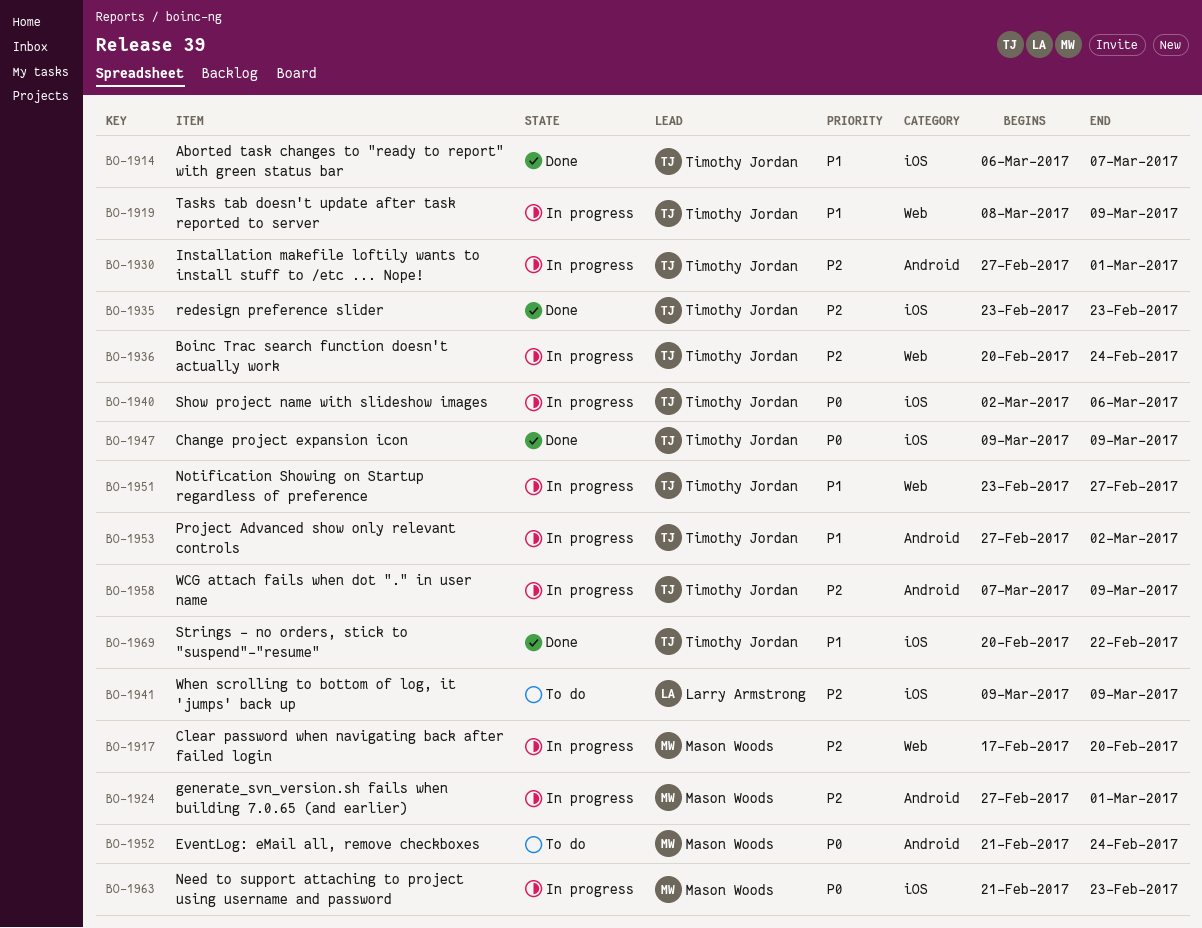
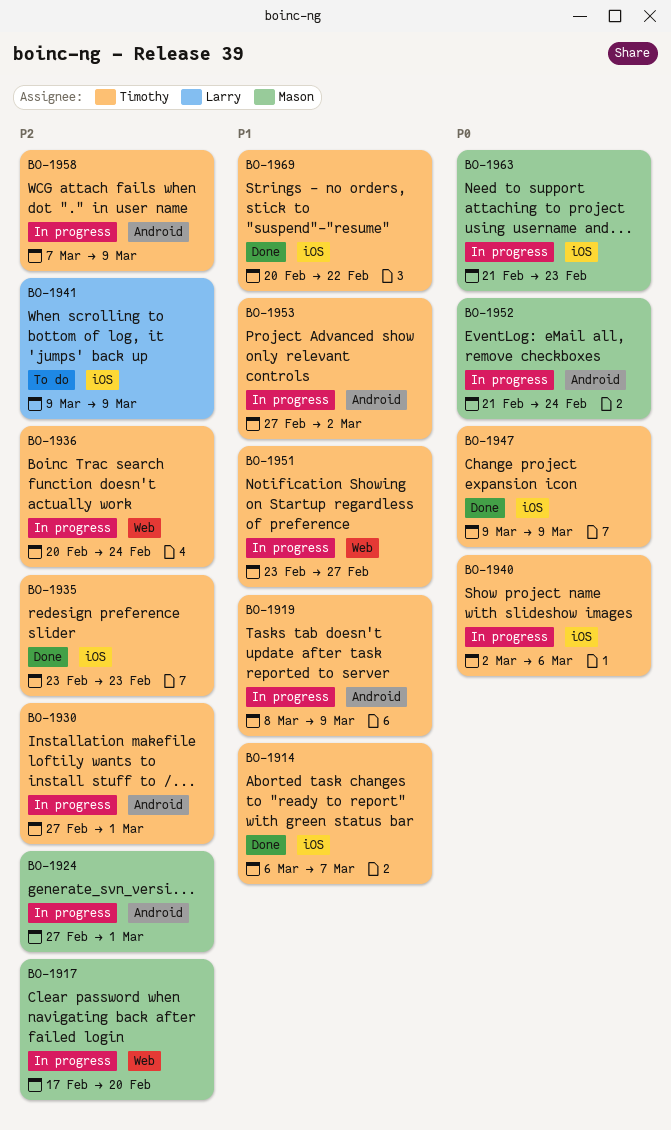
BO-1919, label: Web -> Android
BO-1952, status: To do -> In progress

